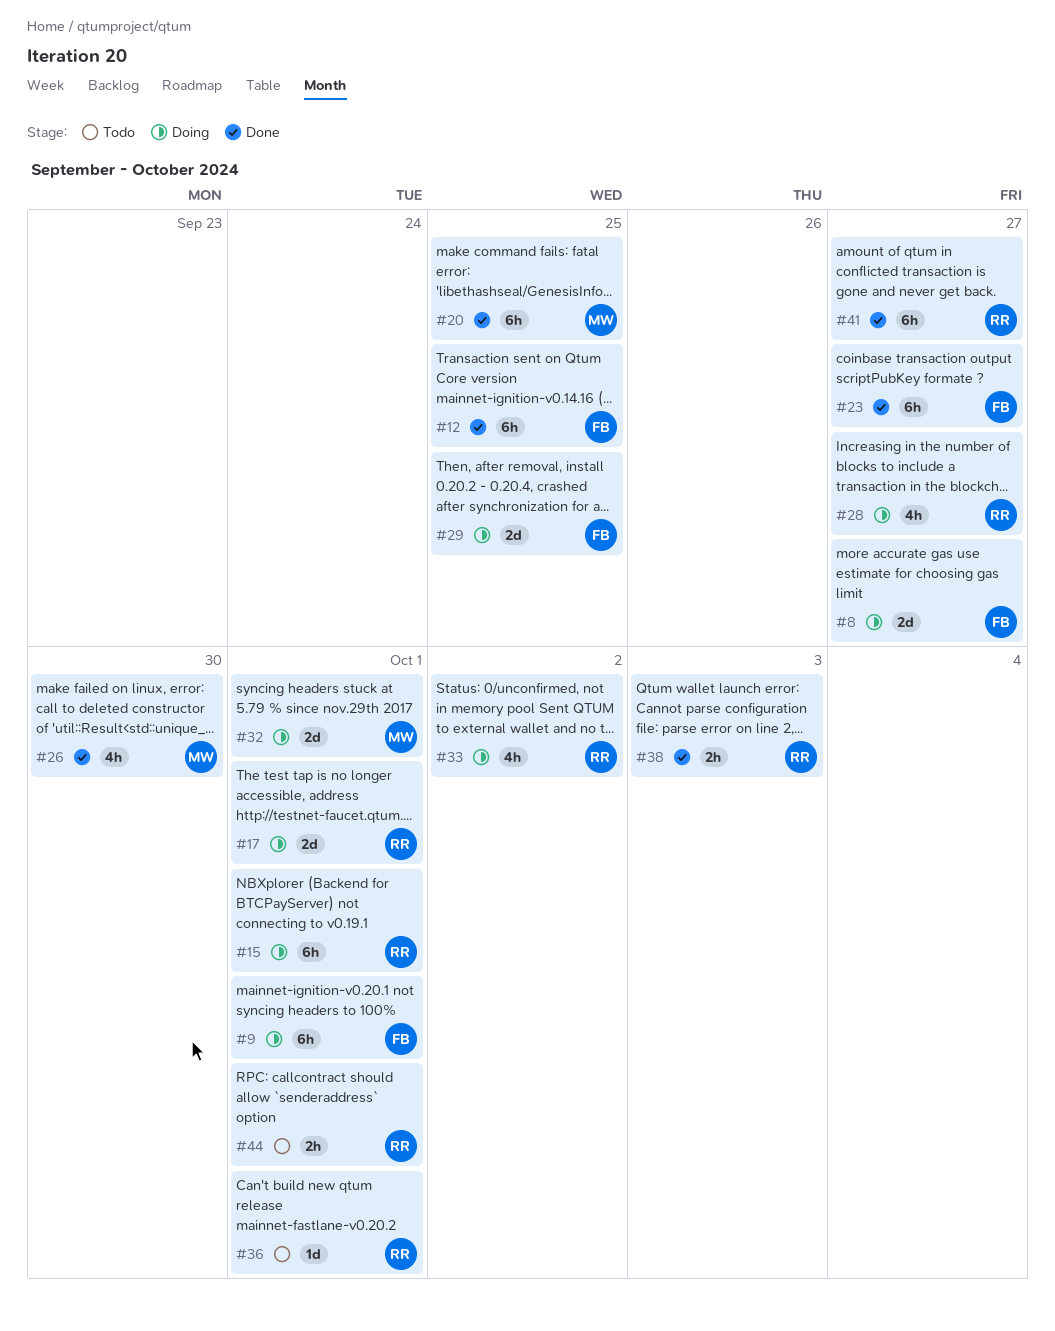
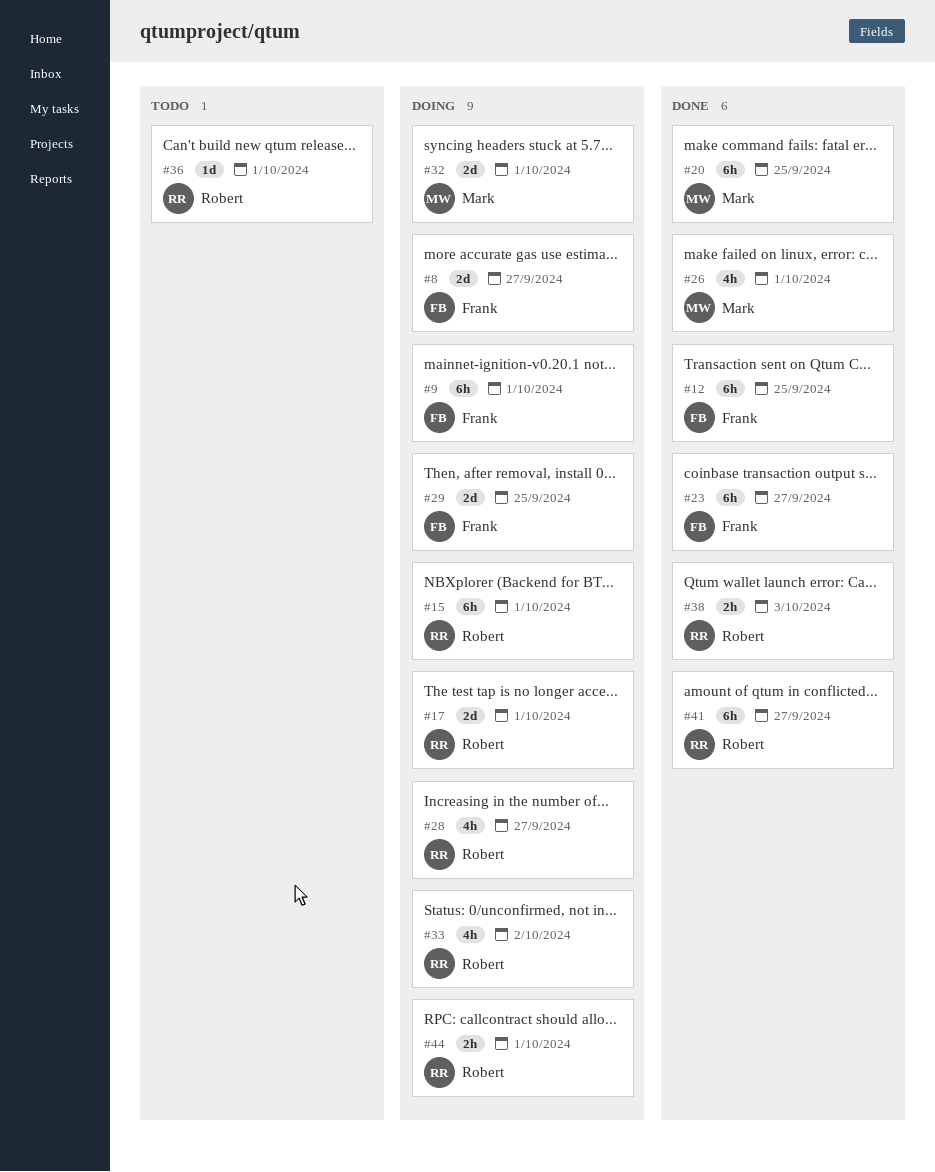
#26, due: Sep 30 -> Oct 1
#44, status: Todo -> Doing

